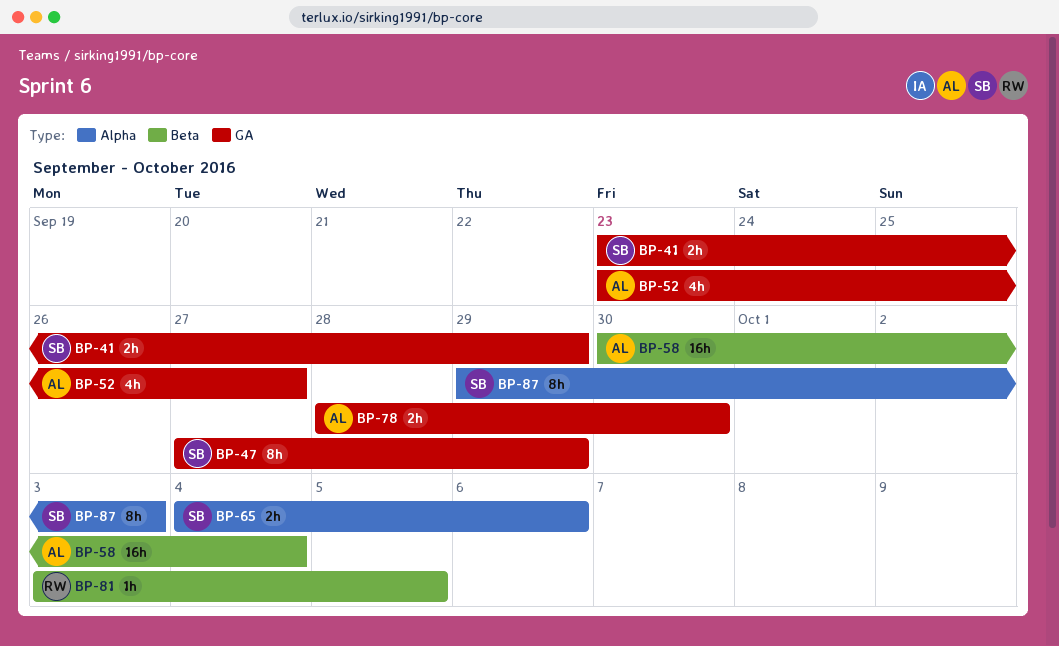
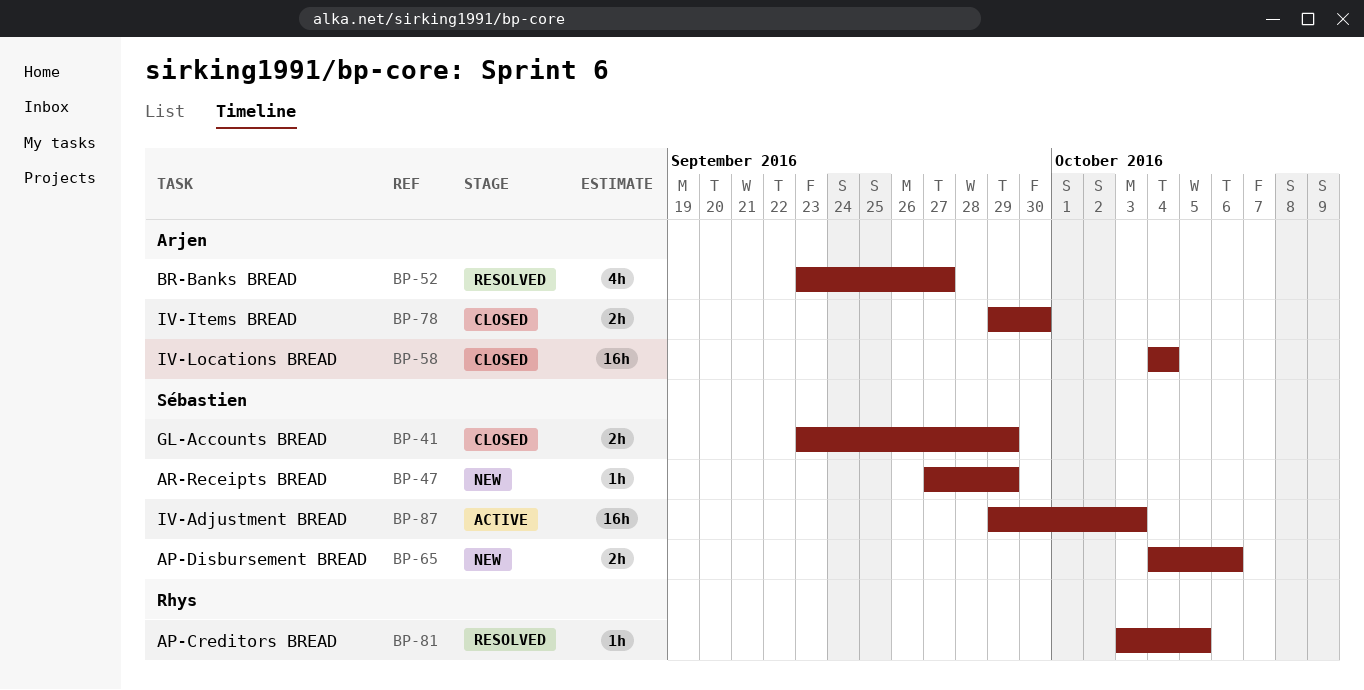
BP-47, estimate: 8h -> 1h
BP-58, start: Sep 30 -> Oct 4
BP-78, start: Sep 28 -> Sep 29
BP-87, estimate: 8h -> 16h

